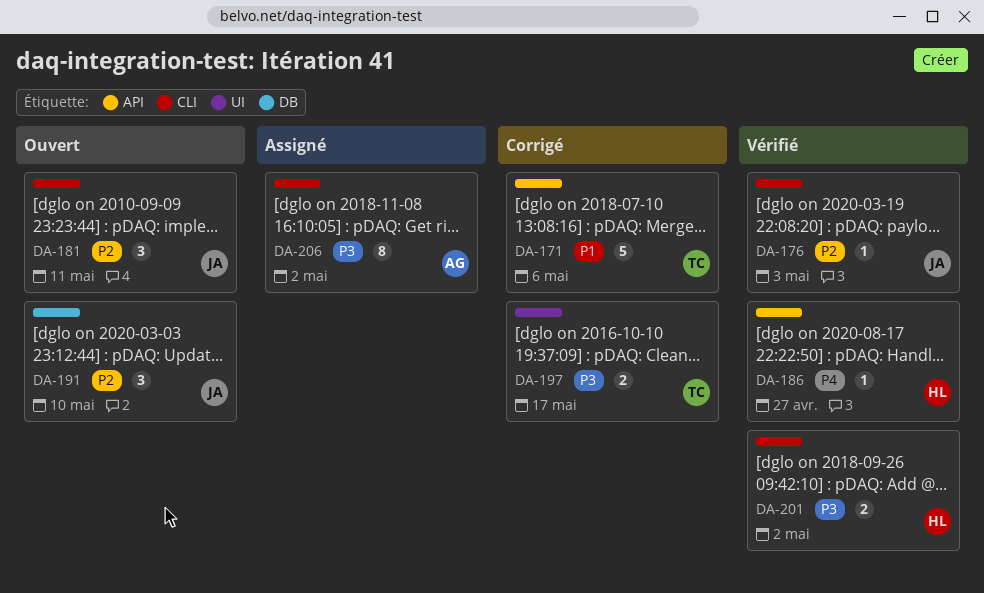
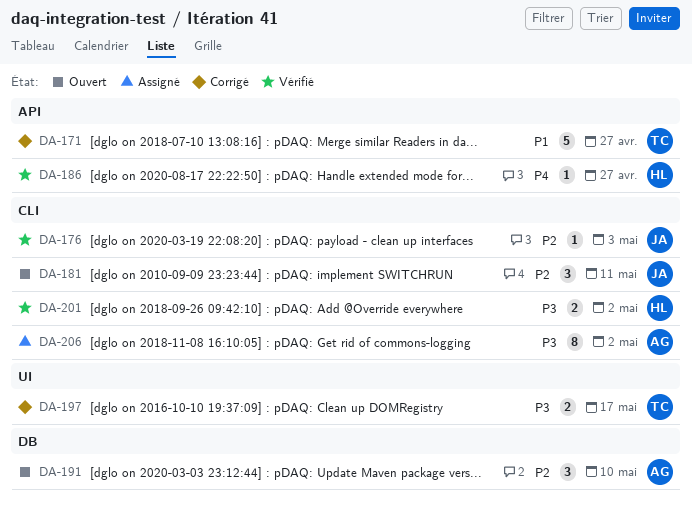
DA-171, due: May 6 -> Apr 27
DA-191, owner: JA -> AG

